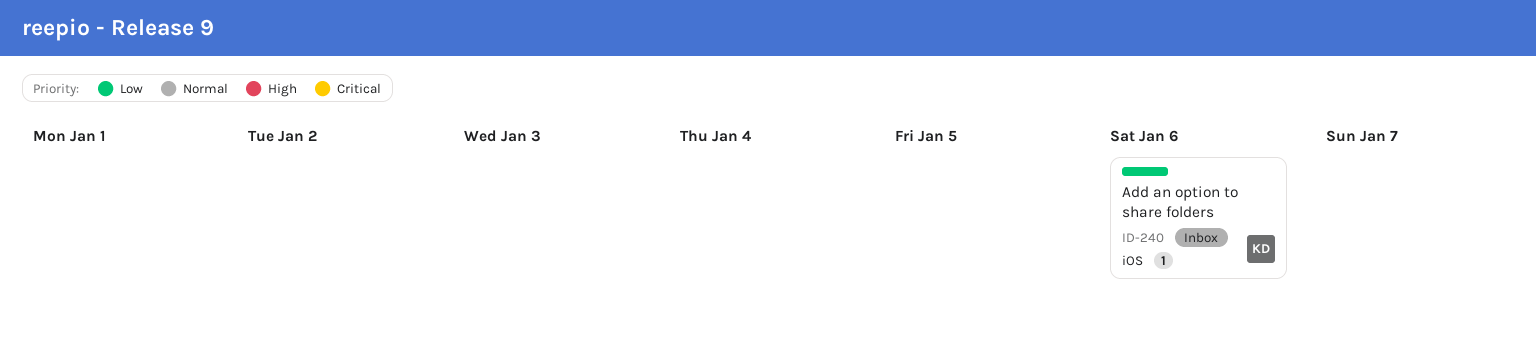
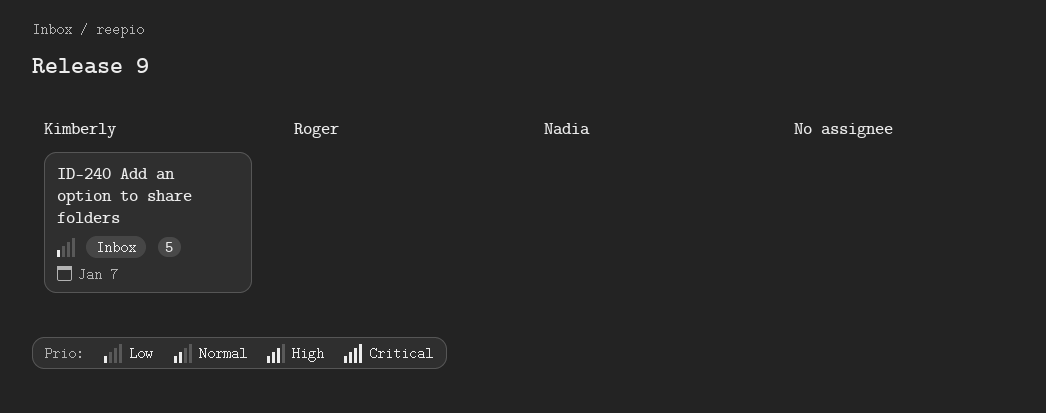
ID-240, estimate: 1 -> 5
ID-240, due: Jan 6 -> Jan 7

